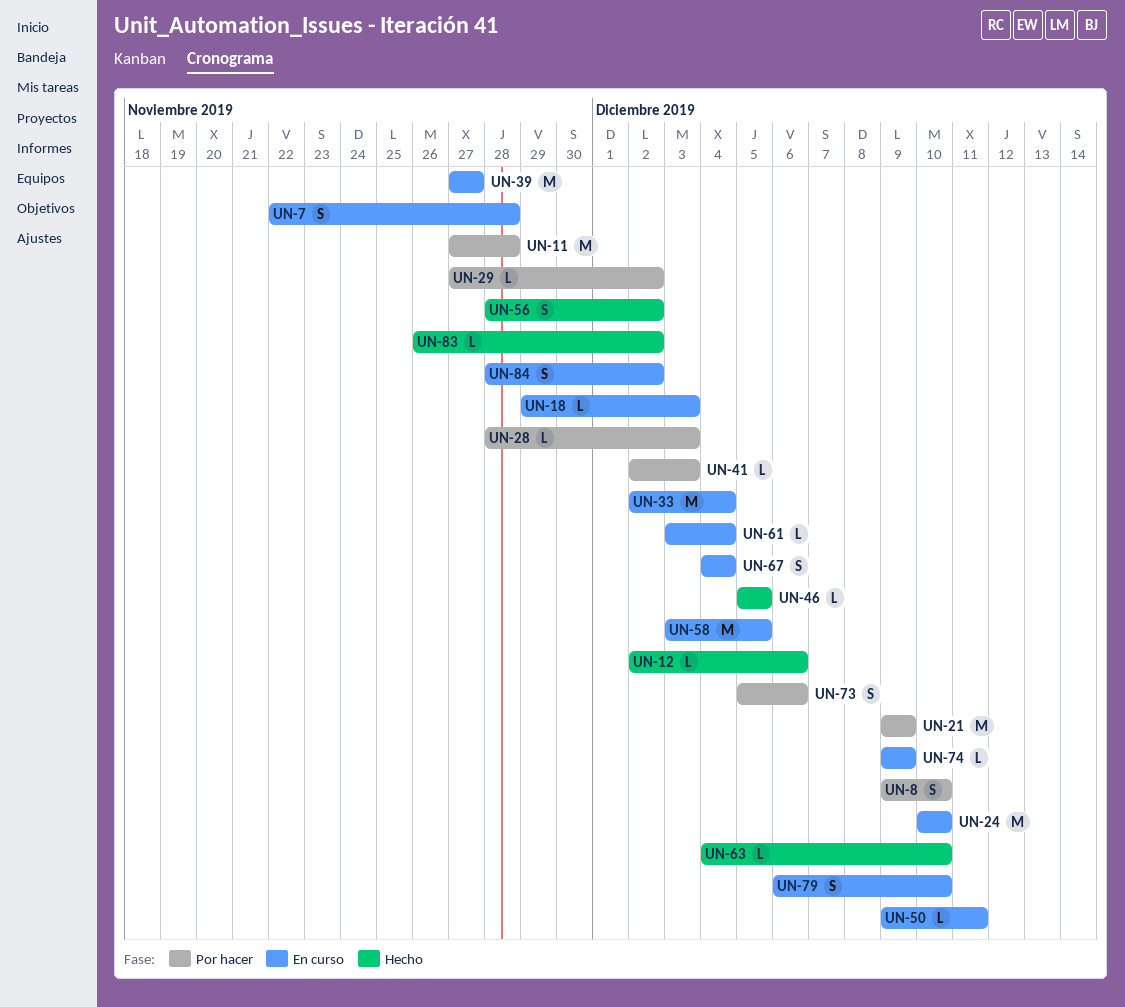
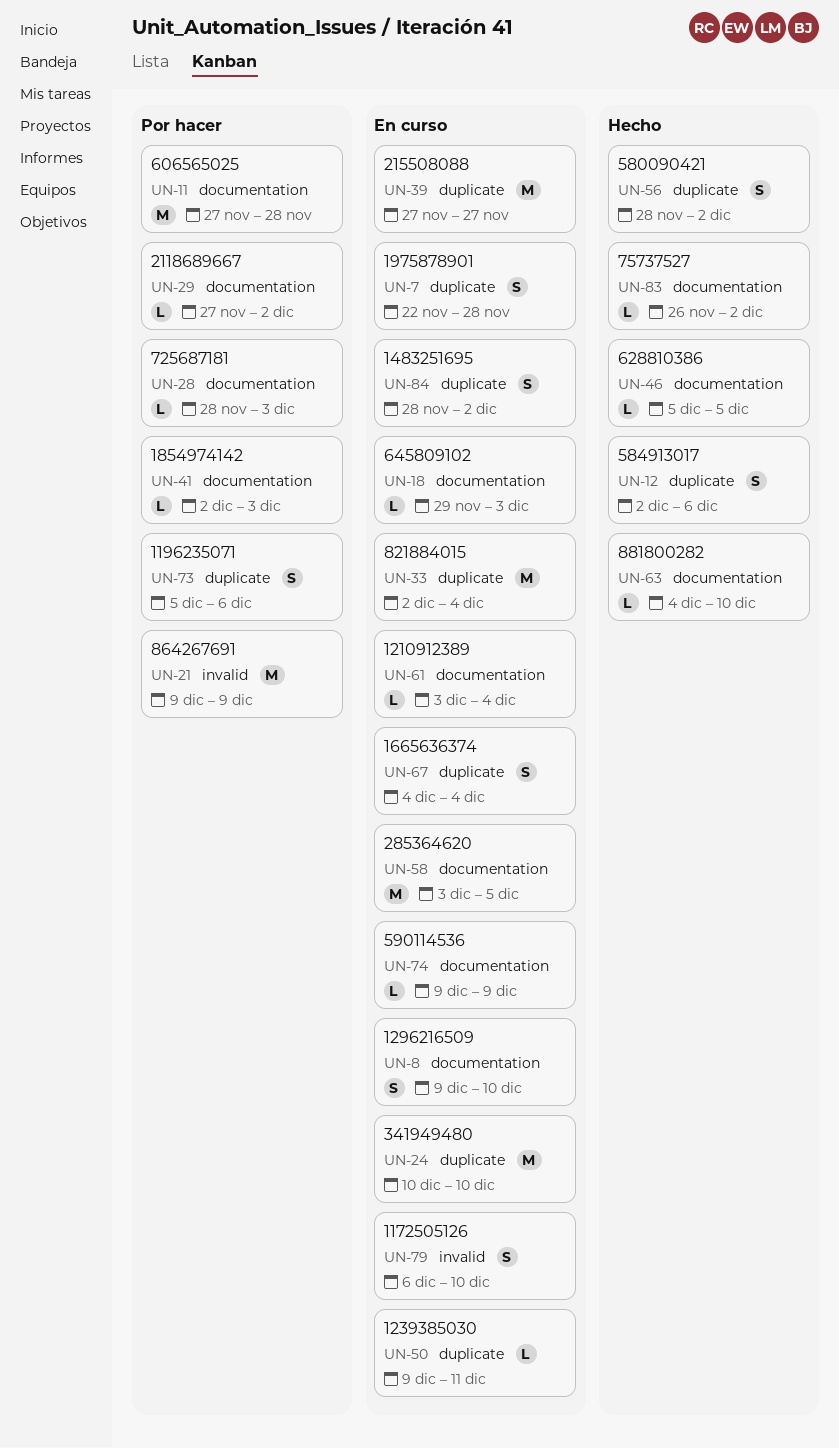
UN-8, status: Por hacer -> En curso
UN-12, estimate: L -> S

